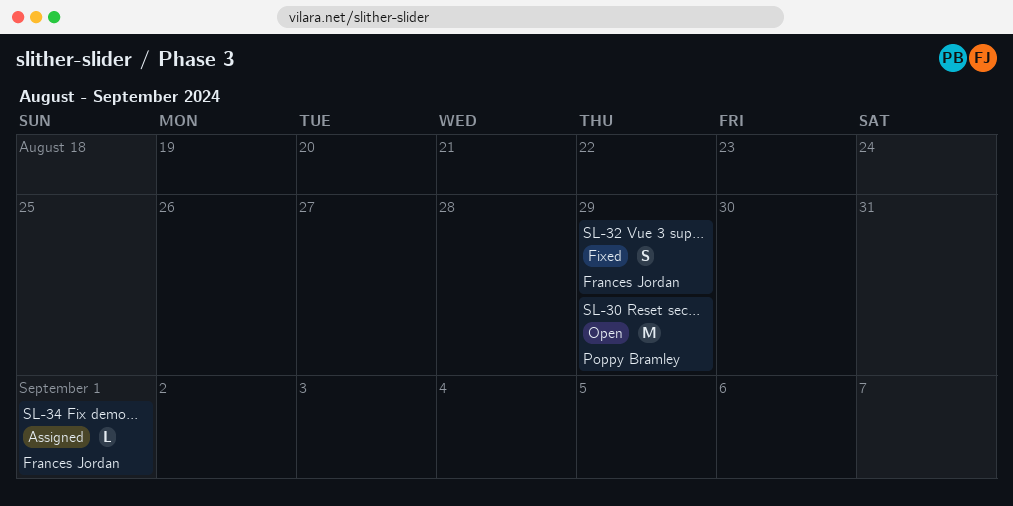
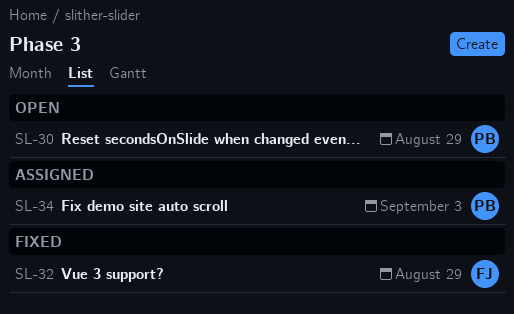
SL-34, owner: Frances Jordan -> Poppy Bramley
SL-34, due: Sep 1 -> Sep 3

